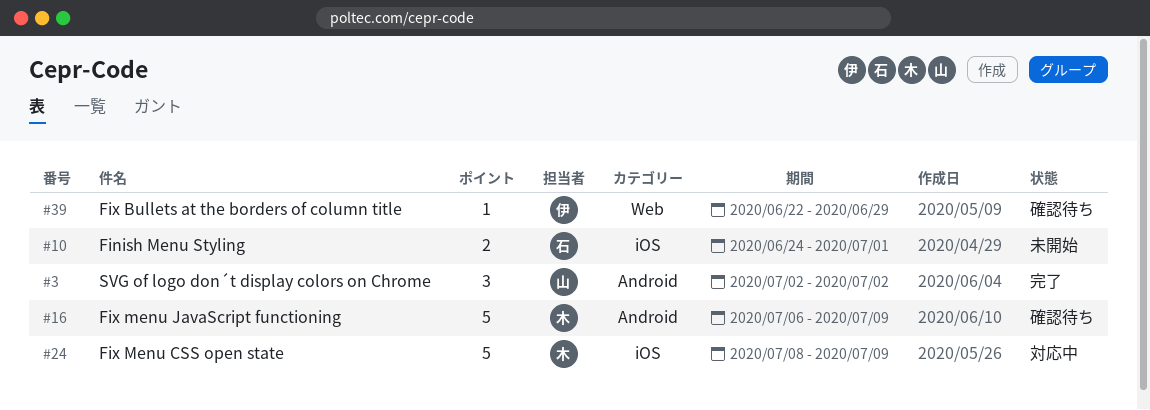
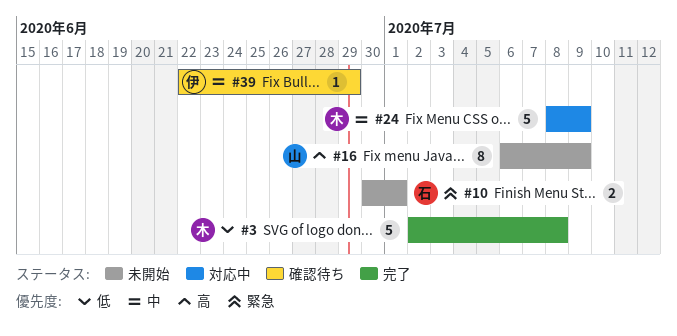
#3, owner: 山 -> 木
#3, estimate: 3 -> 5
#3, due: Jul 2 -> Jul 8
#10, start: Jun 24 -> Jun 30
#16, status: 確認待ち -> 未開始
#16, owner: 木 -> 山
#16, estimate: 5 -> 8

